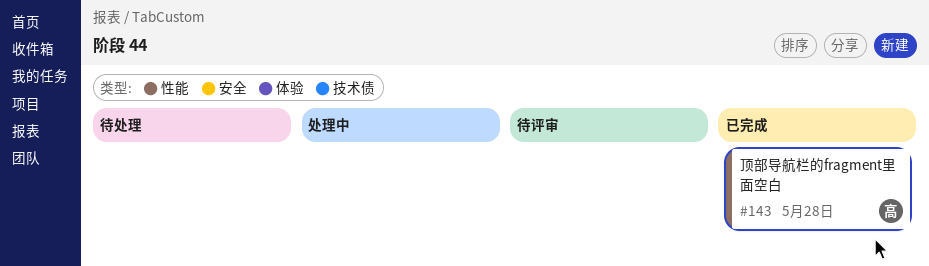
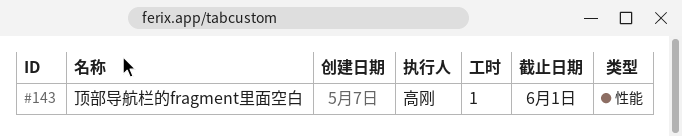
#143, due: May 28 -> Jun 1

